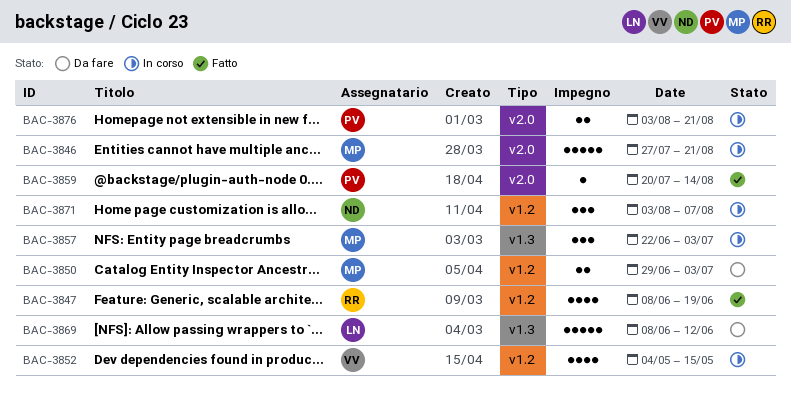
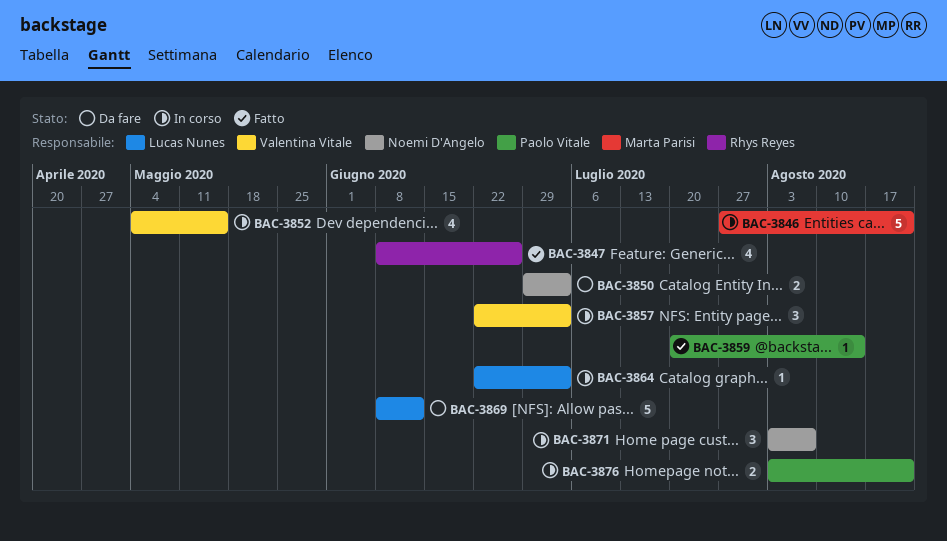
BAC-3847, due: Jun 19 -> Jun 26
BAC-3850, owner: Marta Parisi -> Noemi D'Angelo
BAC-3857, owner: Marta Parisi -> Valentina Vitale
BAC-3864: none -> present

